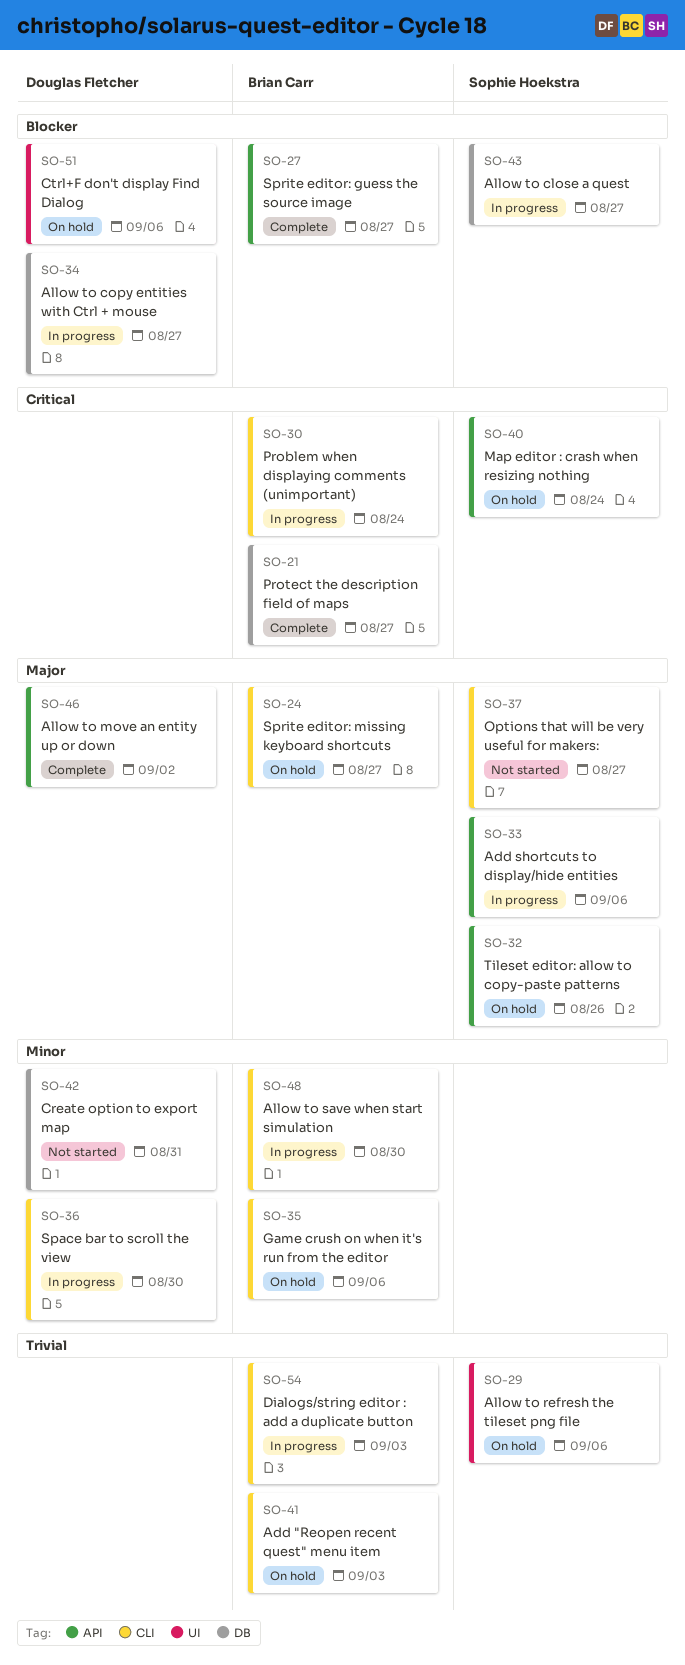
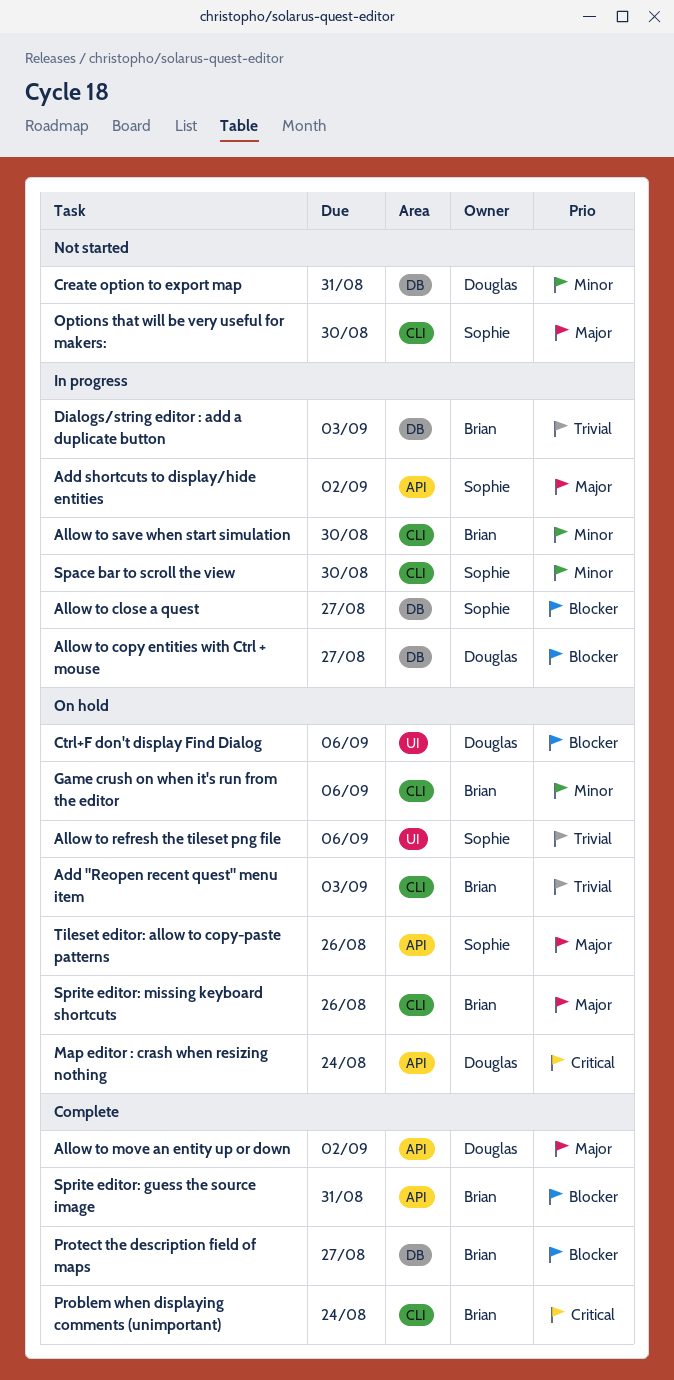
Add shortcuts to display/hide entities, due: Sep 6 -> Sep 2
Dialogs/string editor : add a duplicate button, label: CLI -> DB
Map editor : crash when resizing nothing, owner: Sophie Hoekstra -> Douglas Fletcher
Options that will be very useful for makers:, due: Aug 27 -> Aug 30
Problem when displaying comments (unimportant), status: In progress -> Complete
Protect the description field of maps, priority: Critical -> Blocker
Space bar to scroll the view, owner: Douglas Fletcher -> Sophie Hoekstra
Sprite editor: guess the source image, due: Aug 27 -> Aug 31
Sprite editor: missing keyboard shortcuts, due: Aug 27 -> Aug 26

